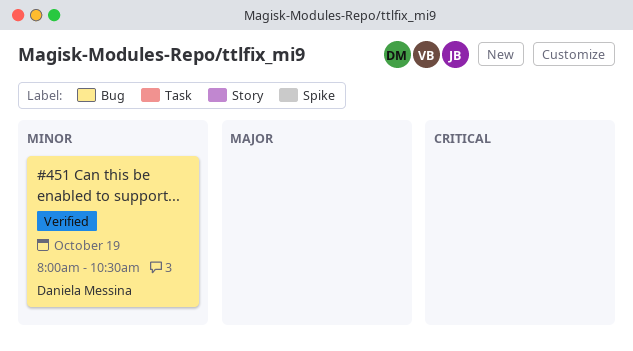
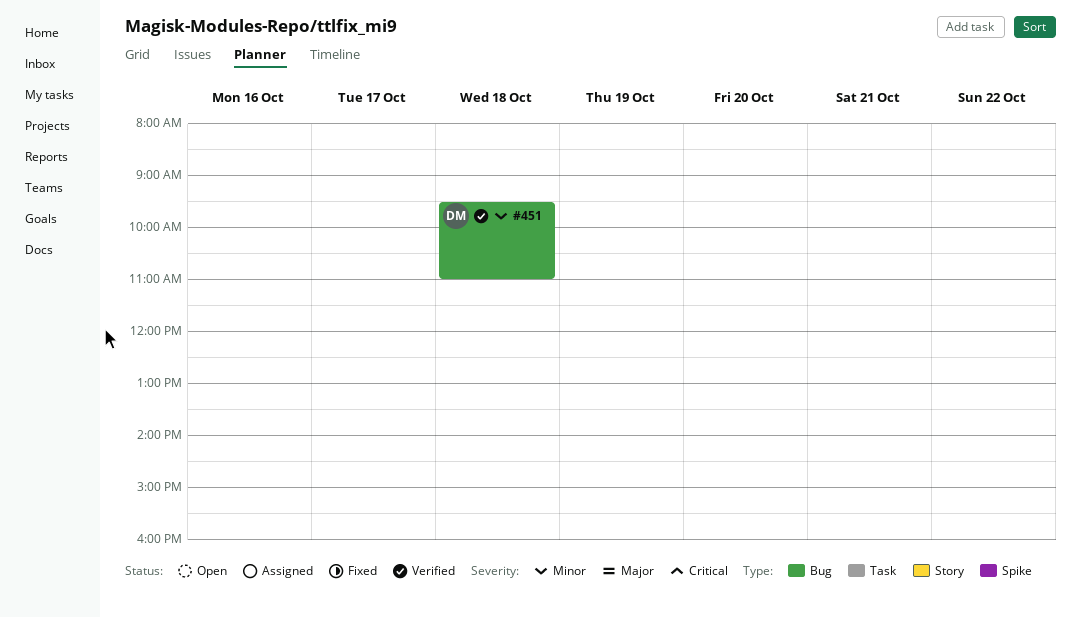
#451, day: Oct 19 -> Oct 18
#451, begins: 08:00 -> 09:30
#451, ends: 10:30 -> 11:00

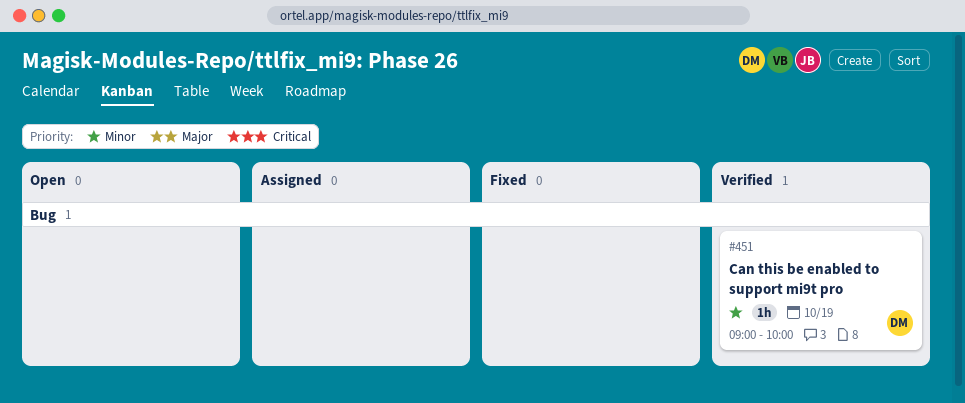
#451, day: Oct 18 -> Oct 19
#451, begins: 09:30 -> 09:00
#451, ends: 11:00 -> 10:00

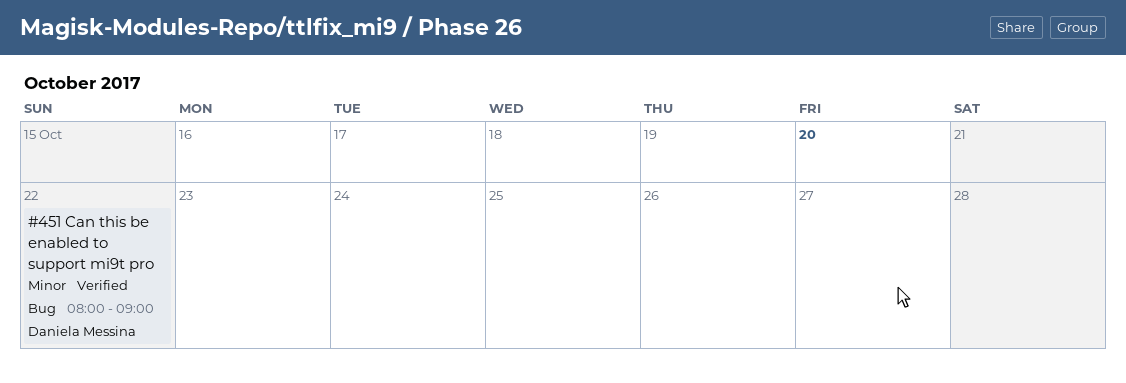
#451, day: Oct 19 -> Oct 22
#451, begins: 09:00 -> 08:00
#451, ends: 10:00 -> 09:00

